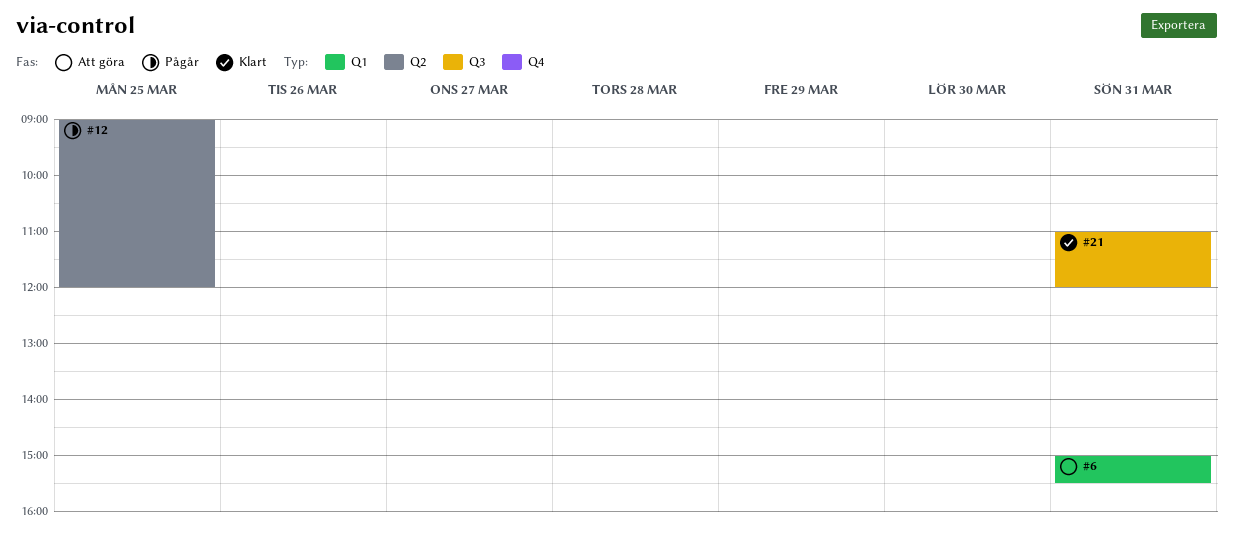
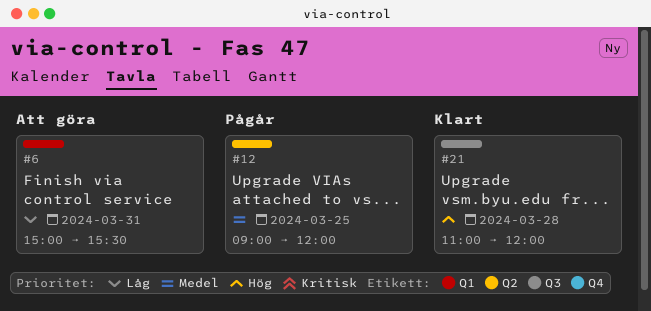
#21, day: Mar 31 -> Mar 28

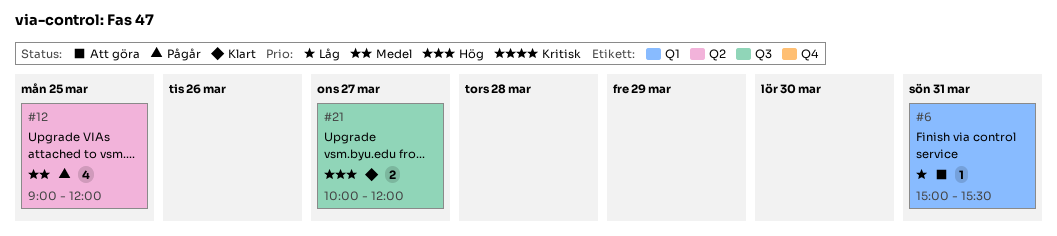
#21, day: Mar 28 -> Mar 27
#21, begins: 11:00 -> 10:00

